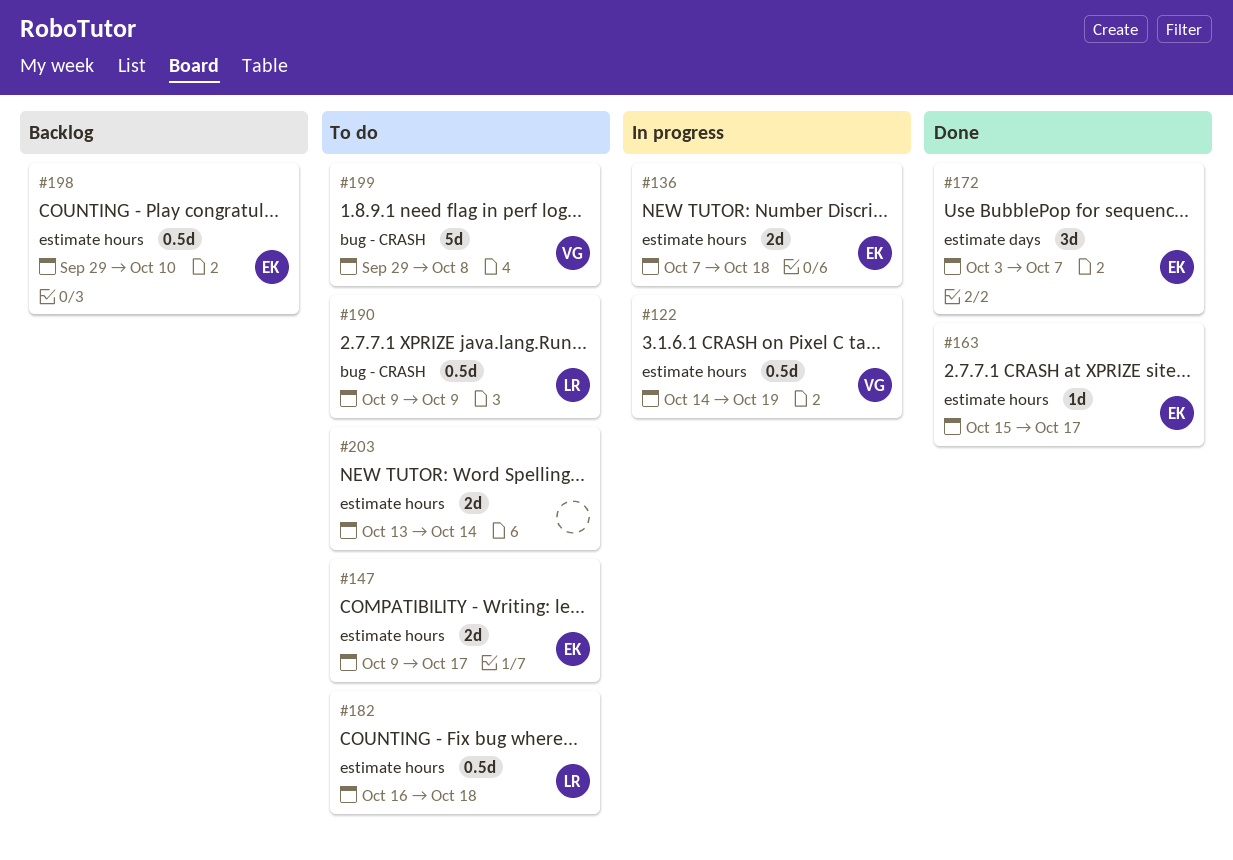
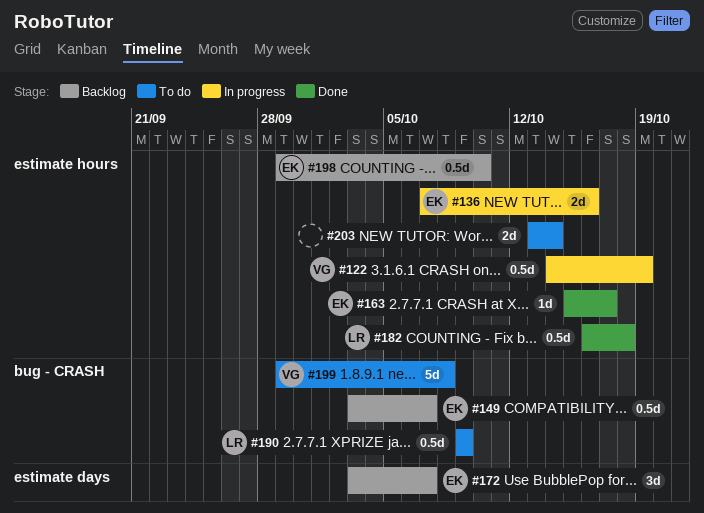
#136, due: Oct 18 -> Oct 16
#147: present -> none
#149: none -> present
#172, status: Done -> Backlog
#182, status: To do -> Done

